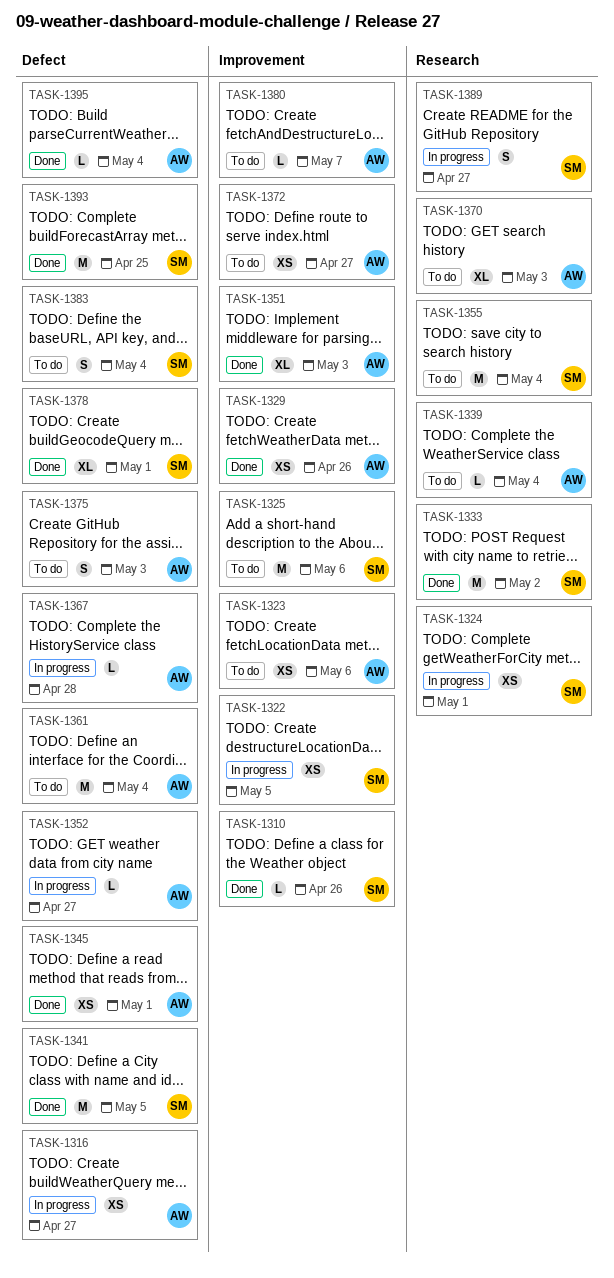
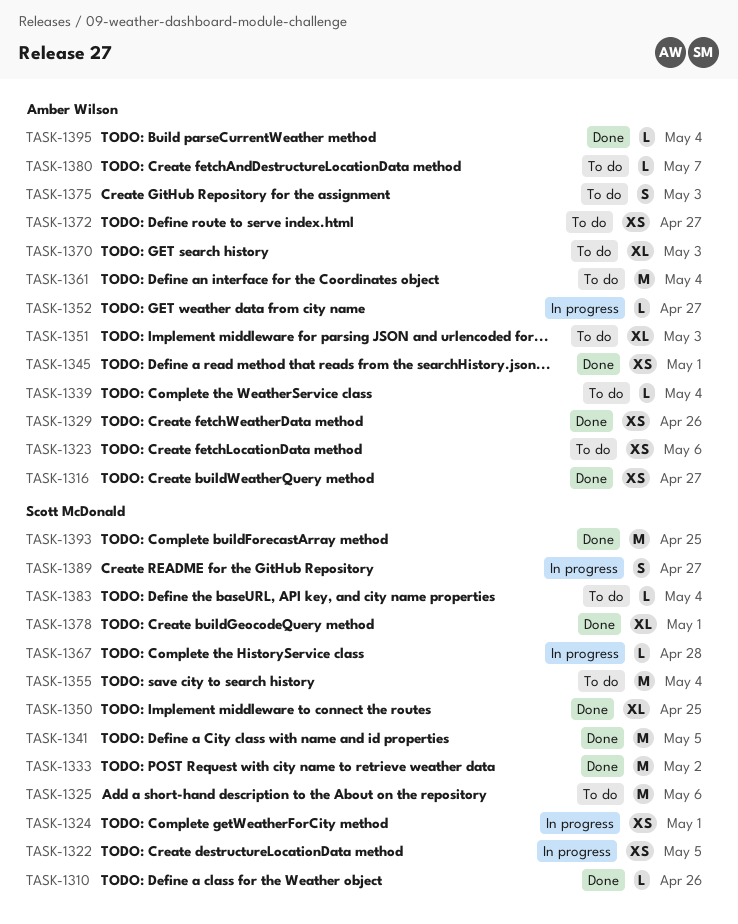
TASK-1316, status: In progress -> Done
TASK-1350: none -> present
TASK-1351, status: Done -> To do
TASK-1367, owner: Amber Wilson -> Scott McDonald
TASK-1383, estimate: S -> L

